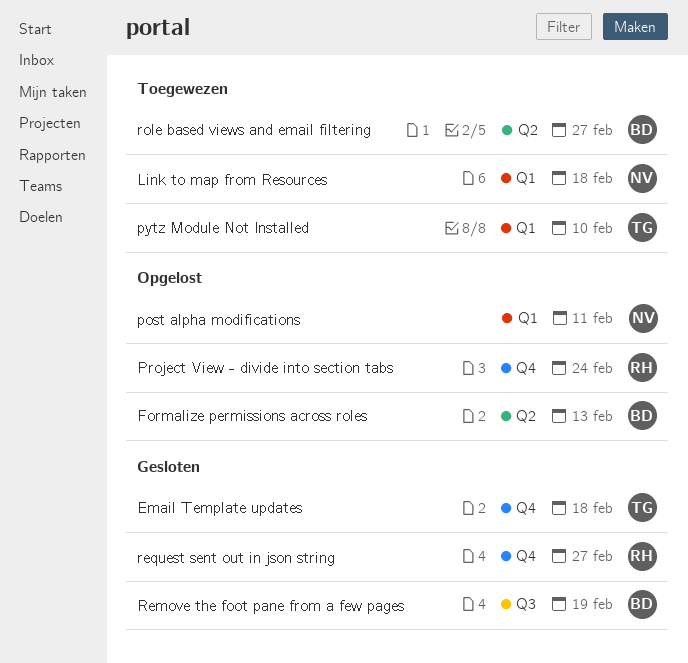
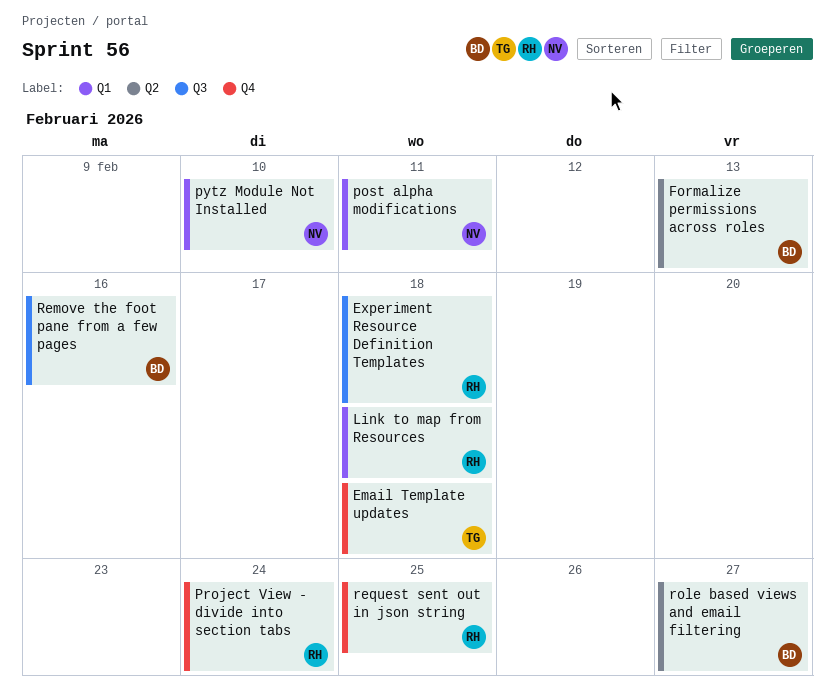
Experiment Resource Definition Templates: none -> present
Link to map from Resources, owner: NV -> RH
pytz Module Not Installed, owner: TG -> NV
Remove the foot pane from a few pages, due: Feb 19 -> Feb 16
request sent out in json string, due: Feb 27 -> Feb 25

